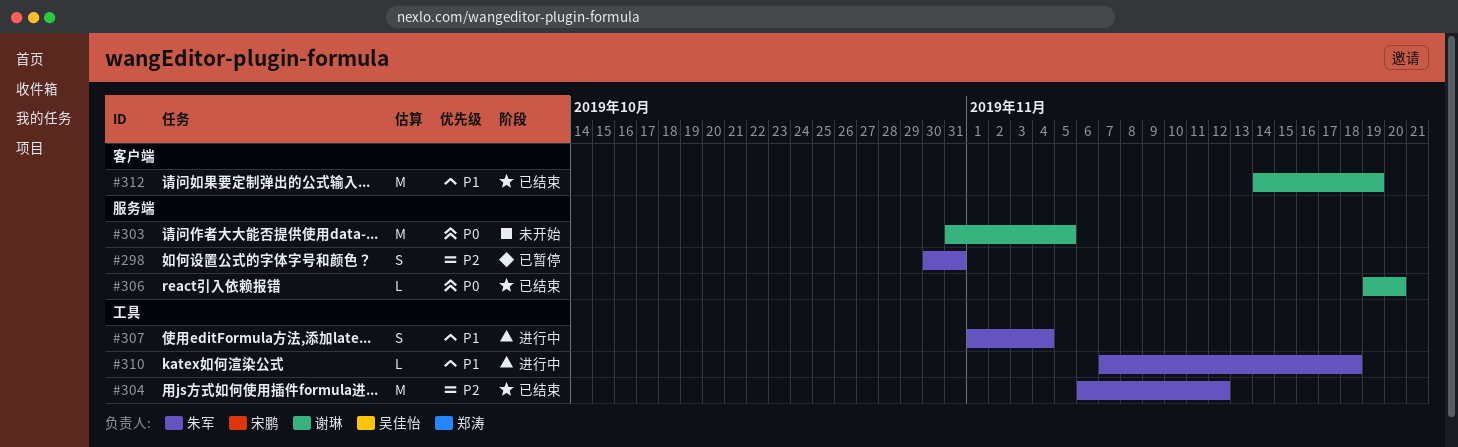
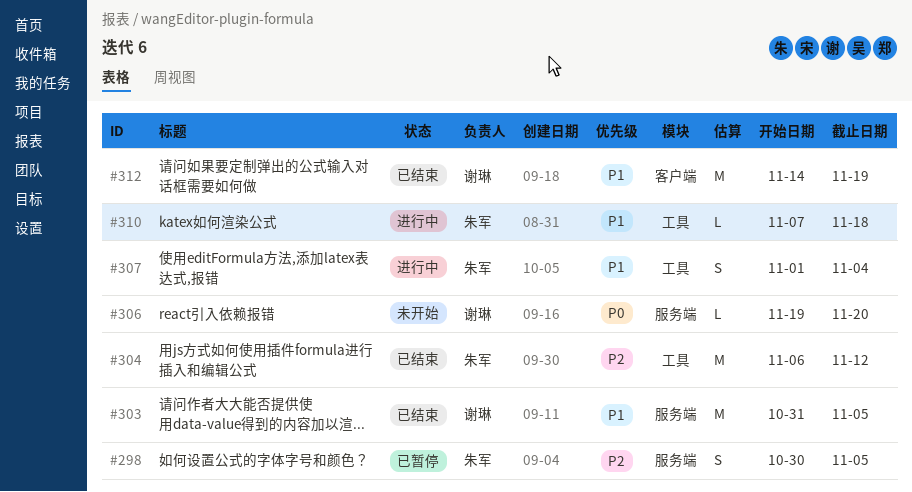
#298, due: Oct 31 -> Nov 5
#303, status: 未开始 -> 已结束
#303, priority: P0 -> P1
#306, status: 已结束 -> 未开始

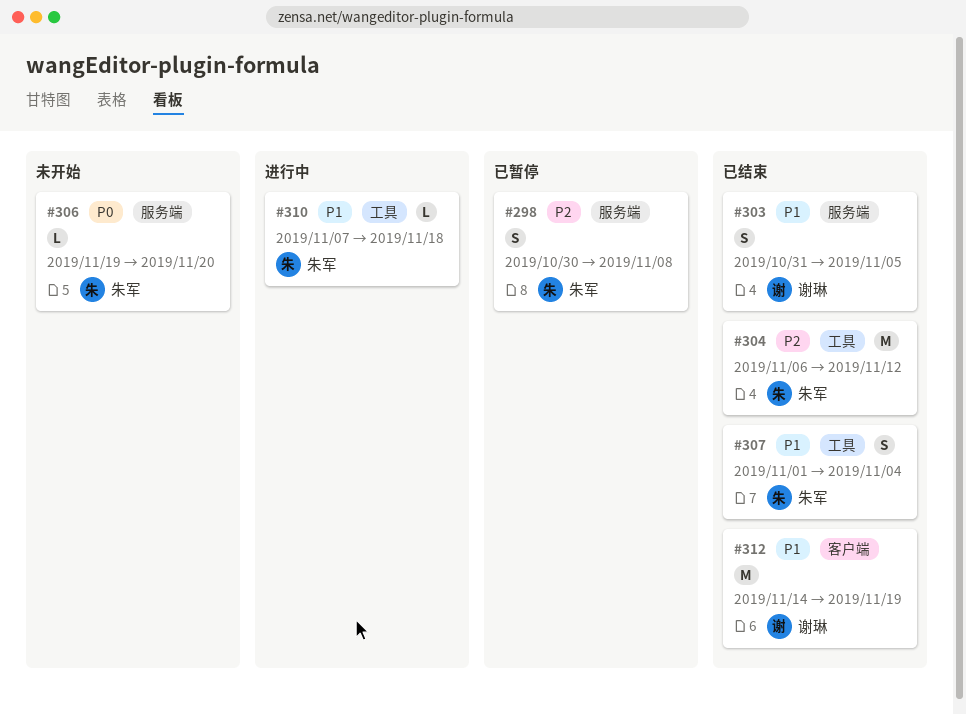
#298, due: Nov 5 -> Nov 8
#303, estimate: M -> S
#306, owner: 谢琳 -> 朱军
#307, status: 进行中 -> 已结束

